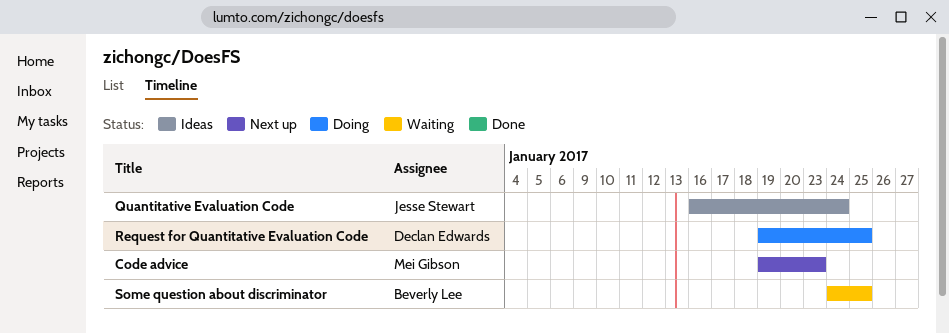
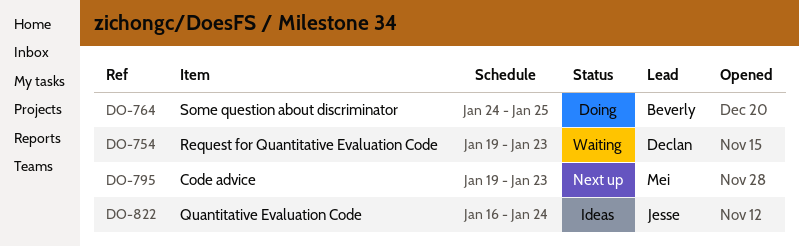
Request for Quantitative Evaluation Code, status: Doing -> Waiting
Request for Quantitative Evaluation Code, due: Jan 25 -> Jan 23
Some question about discriminator, status: Waiting -> Doing

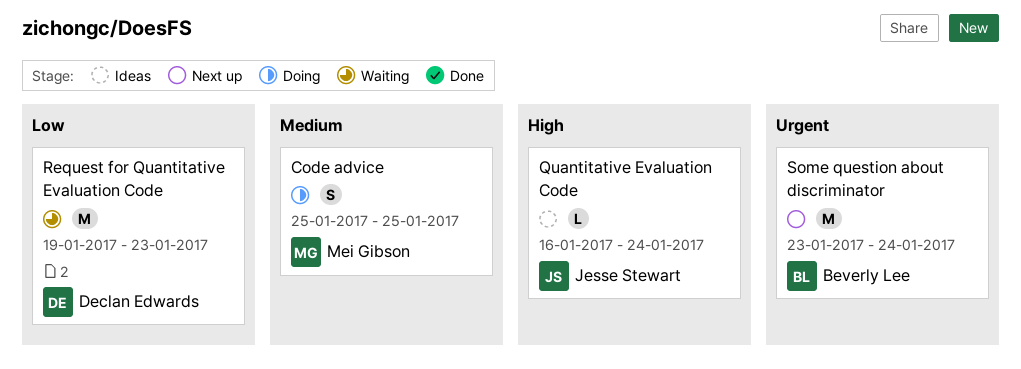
Code advice, status: Next up -> Doing
Code advice, start: Jan 19 -> Jan 25
Code advice, due: Jan 23 -> Jan 25
Some question about discriminator, status: Doing -> Next up
Some question about discriminator, start: Jan 24 -> Jan 23
Some question about discriminator, due: Jan 25 -> Jan 24

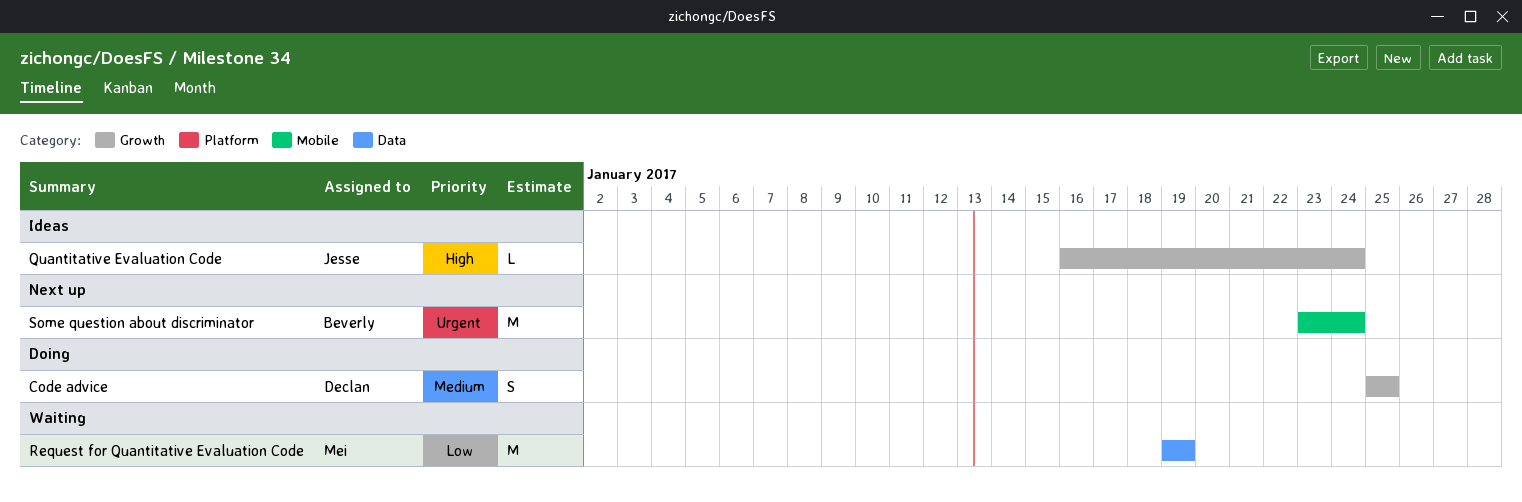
Code advice, owner: Mei Gibson -> Declan Edwards
Request for Quantitative Evaluation Code, owner: Declan Edwards -> Mei Gibson
Request for Quantitative Evaluation Code, due: Jan 23 -> Jan 19

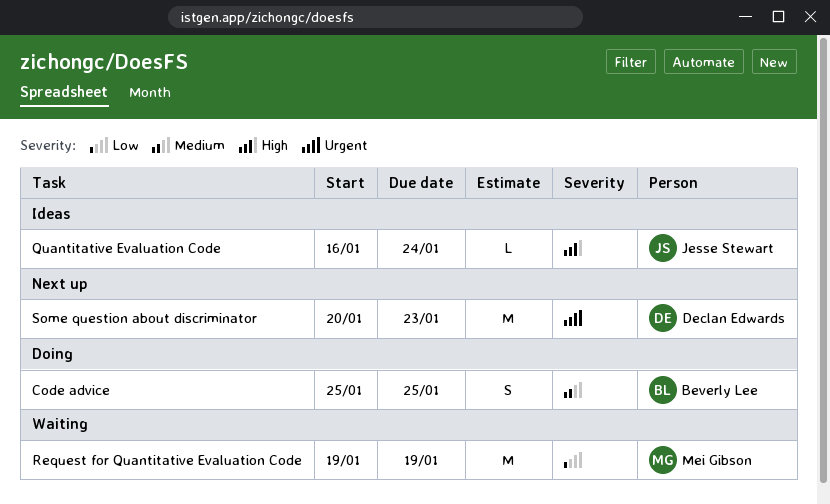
Code advice, owner: Declan Edwards -> Beverly Lee
Some question about discriminator, owner: Beverly Lee -> Declan Edwards
Some question about discriminator, start: Jan 23 -> Jan 20
Some question about discriminator, due: Jan 24 -> Jan 23

